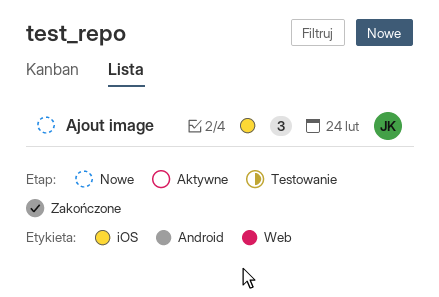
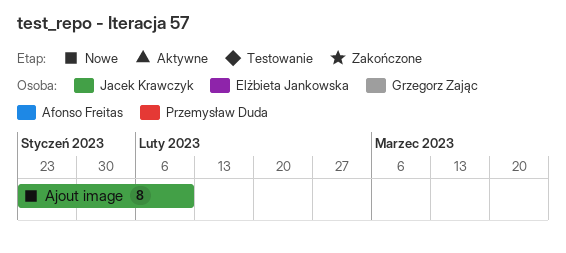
Ajout image, estimate: 3 -> 8
Ajout image, due: Feb 24 -> Feb 10

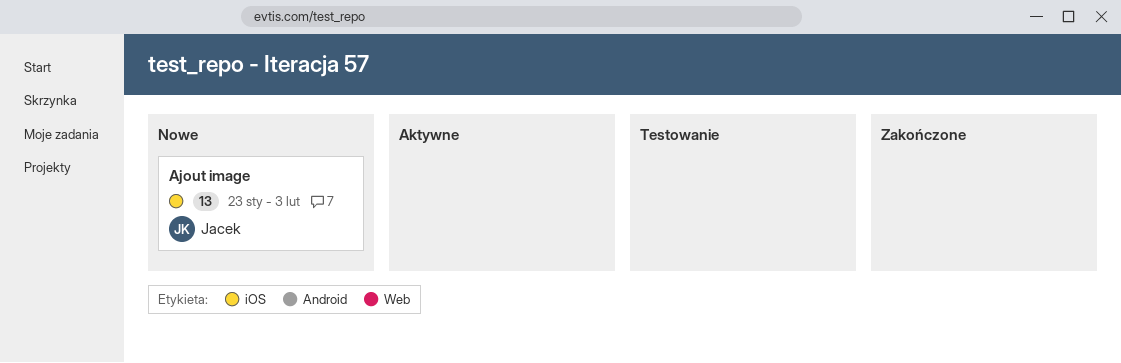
Ajout image, estimate: 8 -> 13
Ajout image, due: Feb 10 -> Feb 3

